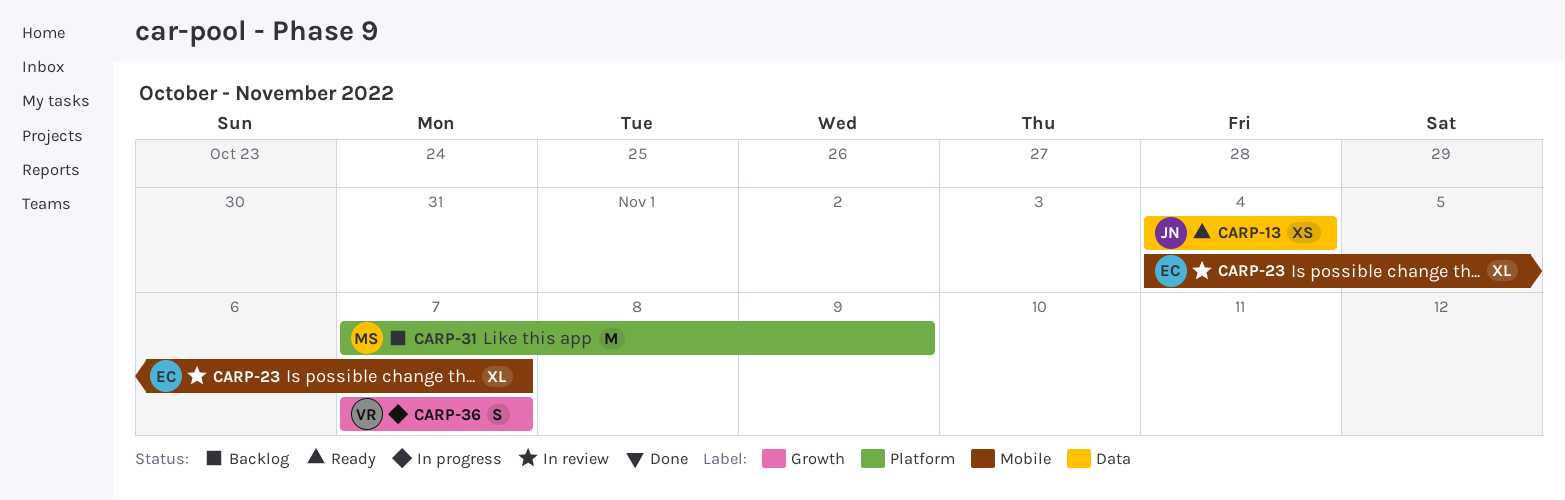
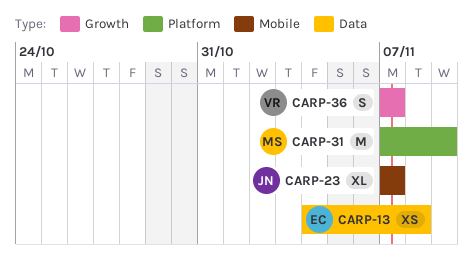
CARP-13, owner: JN -> EC
CARP-13, due: Nov 4 -> Nov 8
CARP-23, owner: EC -> JN
CARP-23, start: Nov 4 -> Nov 7

